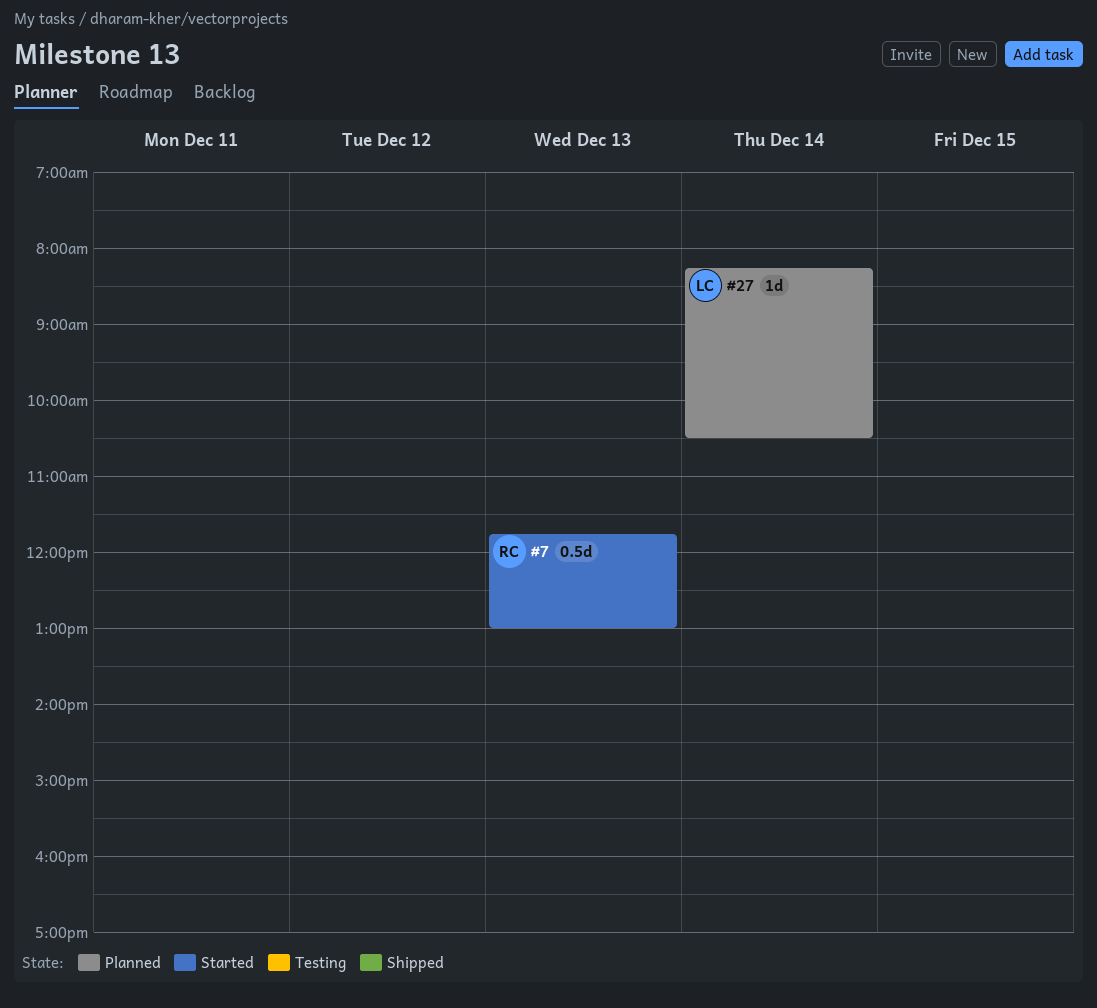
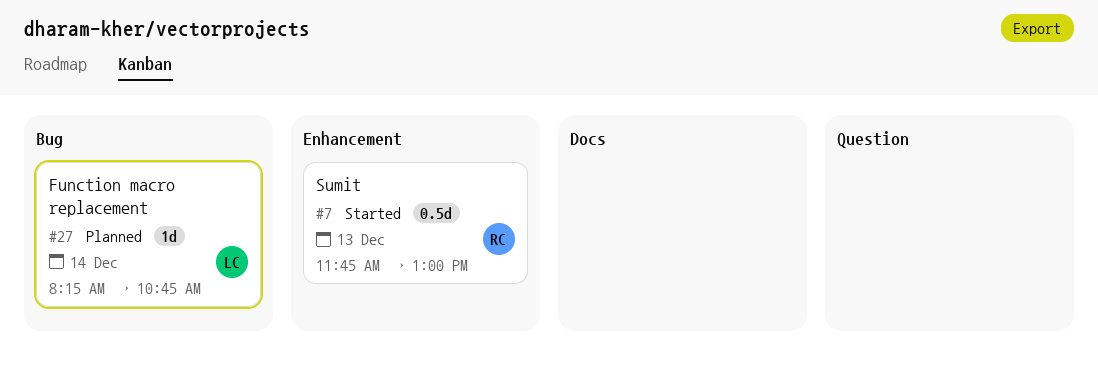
#27, ends: 10:30 -> 10:45

